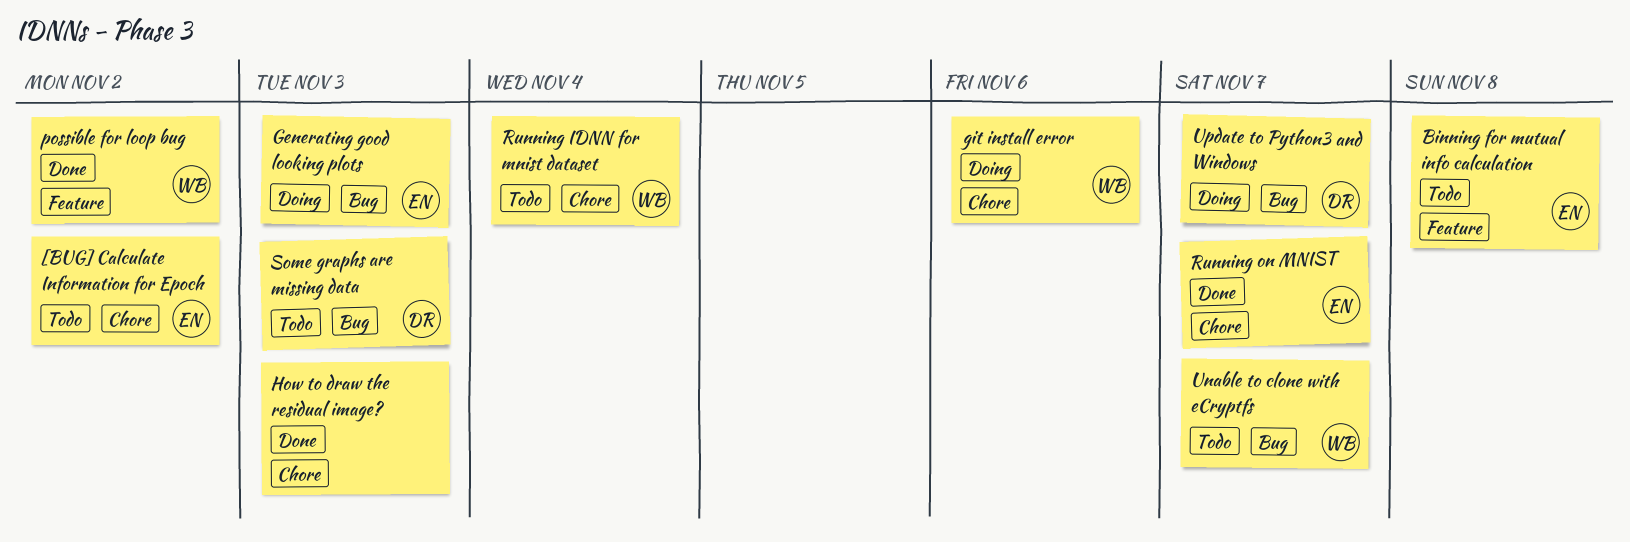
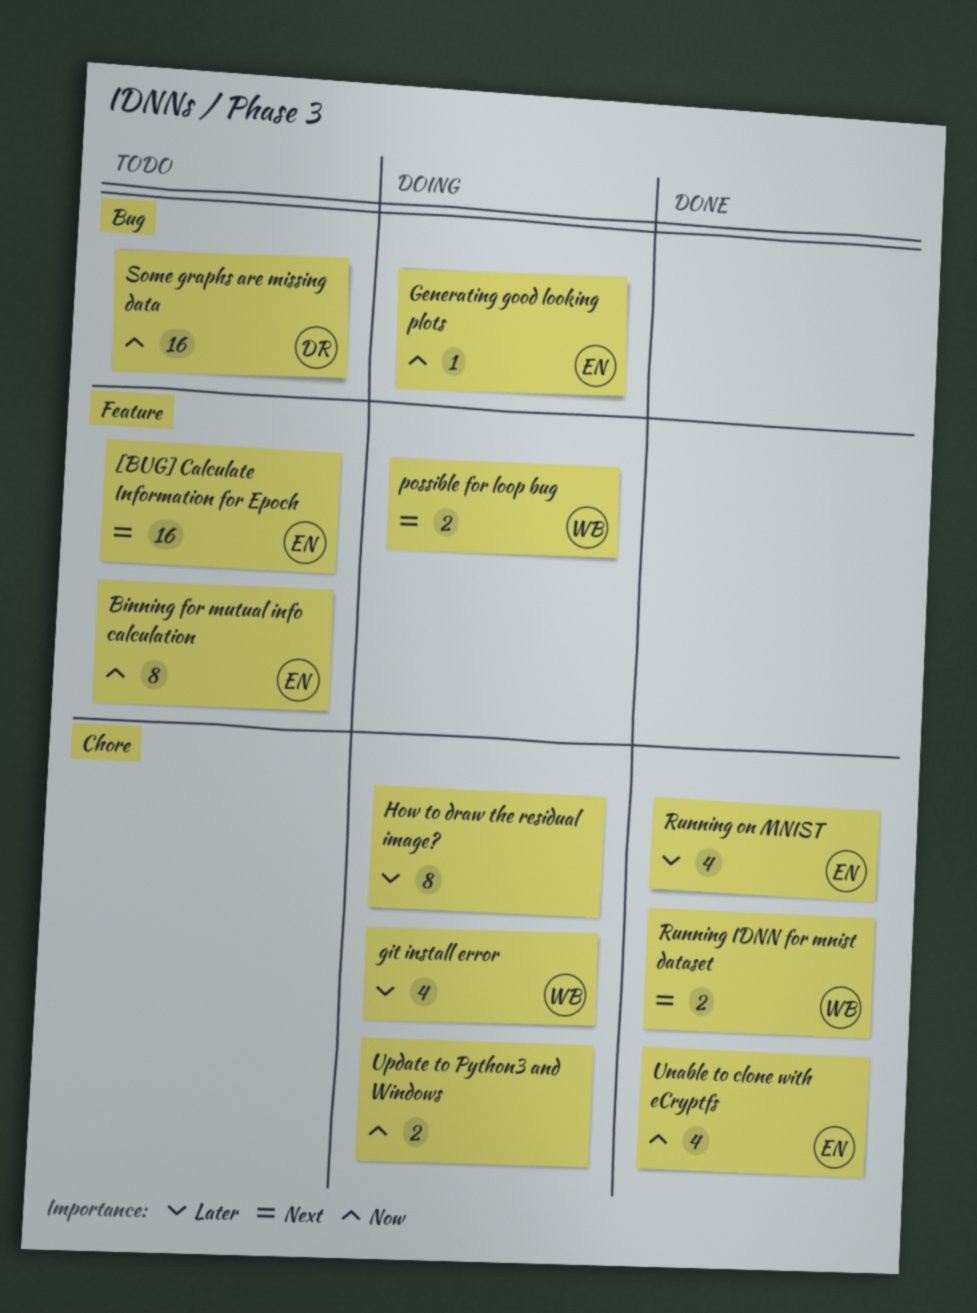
[BUG] Calculate Information for Epoch, label: Chore -> Feature
How to draw the residual image?, status: Done -> Doing
possible for loop bug, status: Done -> Doing
Running IDNN for mnist dataset, status: Todo -> Done
Unable to clone with eCryptfs, status: Todo -> Done
Unable to clone with eCryptfs, owner: WB -> EN
Unable to clone with eCryptfs, label: Bug -> Chore
Update to Python3 and Windows, owner: DR -> none
Update to Python3 and Windows, label: Bug -> Chore

